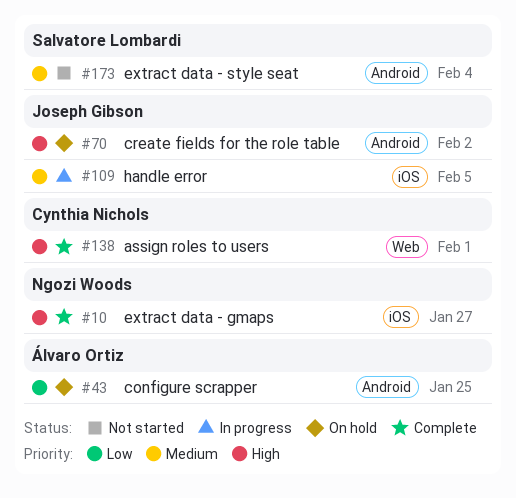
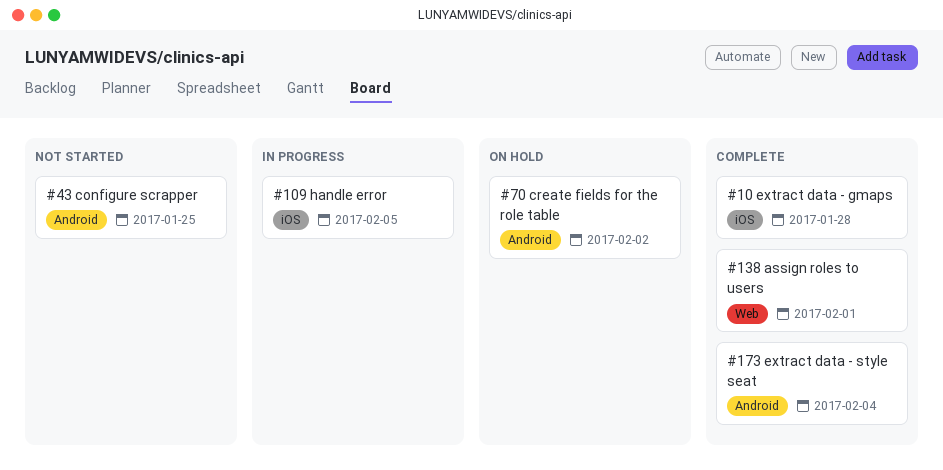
#10, due: Jan 27 -> Jan 28
#43, status: On hold -> Not started
#173, status: Not started -> Complete

